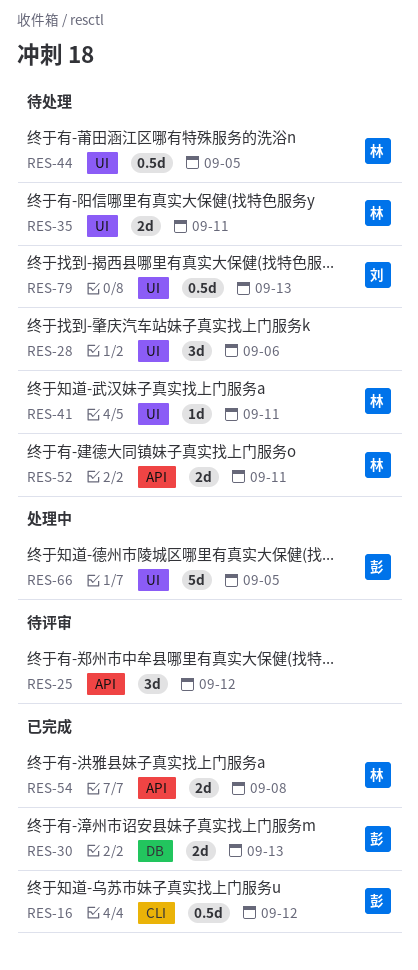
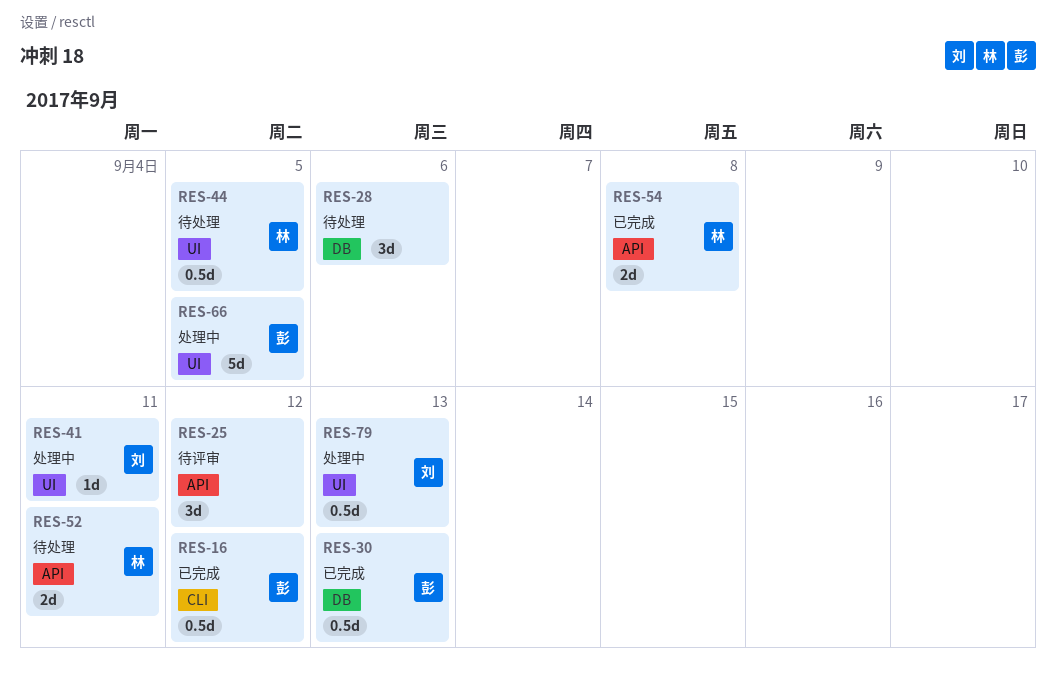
RES-28, label: UI -> DB
RES-30, estimate: 2d -> 0.5d
RES-35: present -> none
RES-41, status: 待处理 -> 处理中
RES-41, owner: 林 -> 刘
RES-79, status: 待处理 -> 处理中

